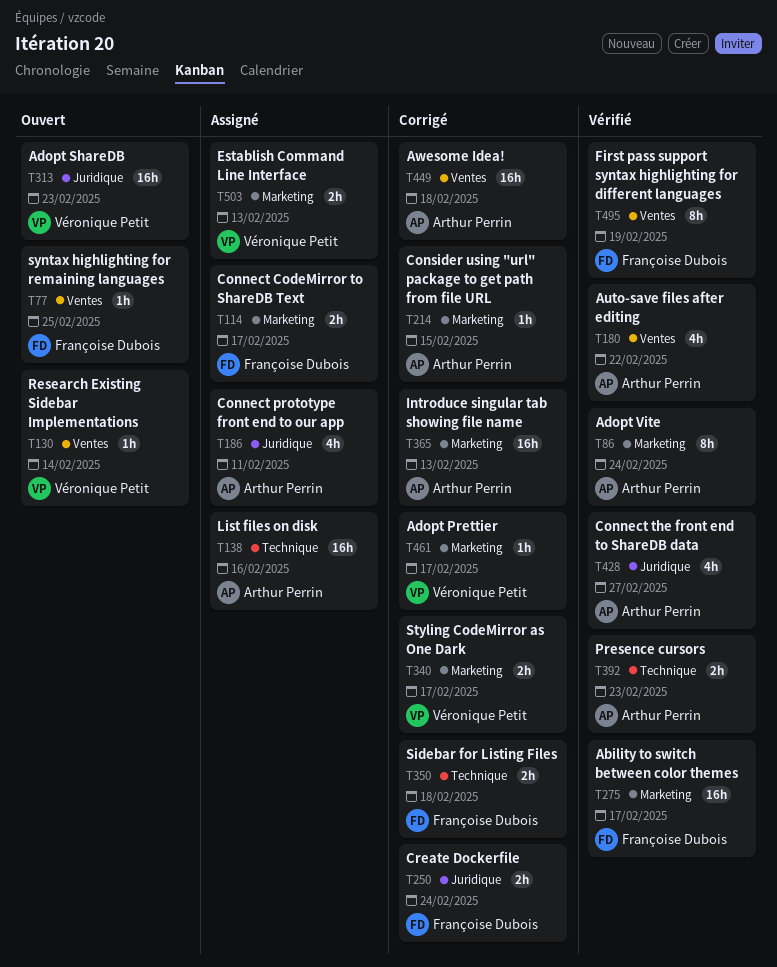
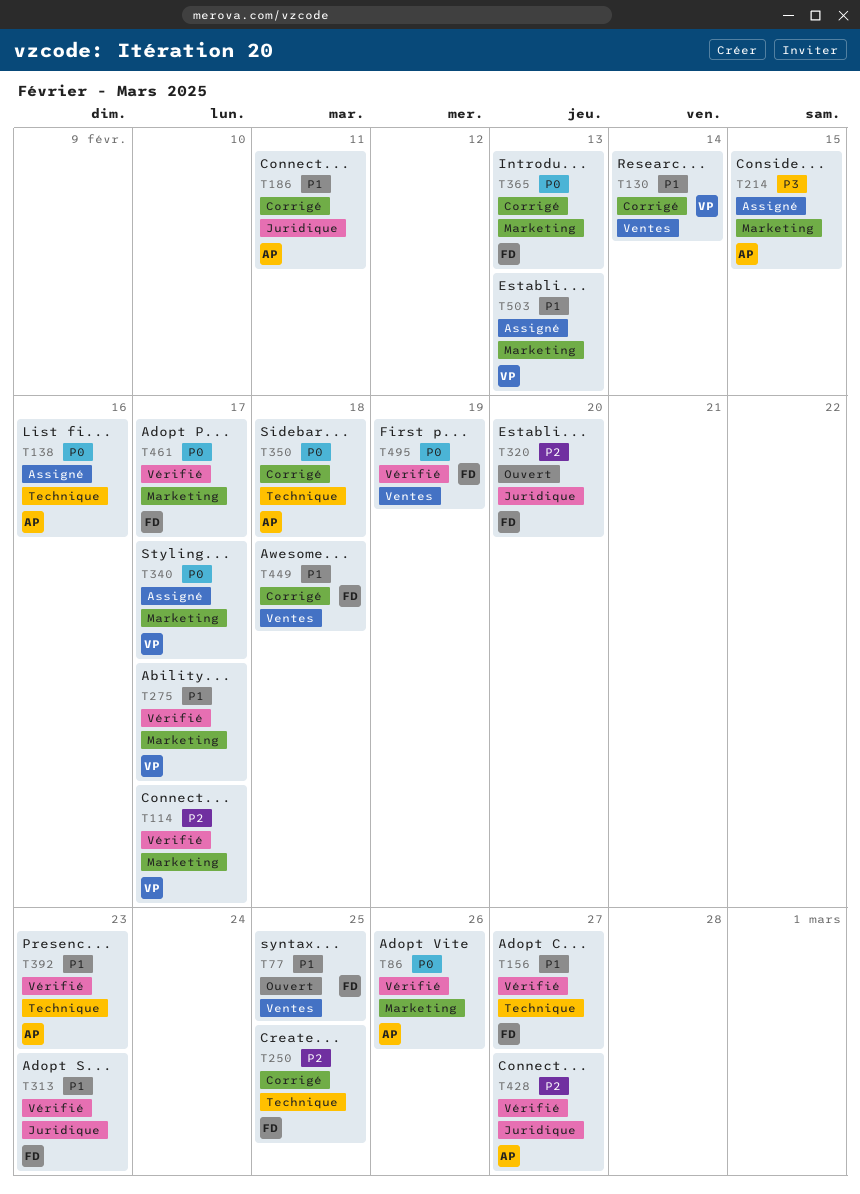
T86, due: Feb 24 -> Feb 26
T114, status: Assigné -> Vérifié
T114, owner: Françoise Dubois -> Véronique Petit
T130, status: Ouvert -> Corrigé
T156: none -> present
T180: present -> none
T186, status: Assigné -> Corrigé
T214, status: Corrigé -> Assigné
T250, label: Juridique -> Technique
T250, due: Feb 24 -> Feb 25
T275, owner: Françoise Dubois -> Véronique Petit
T313, status: Ouvert -> Vérifié
T313, owner: Véronique Petit -> Françoise Dubois
T320: none -> present
T340, status: Corrigé -> Assigné
T350, owner: Françoise Dubois -> Arthur Perrin
T365, owner: Arthur Perrin -> Françoise Dubois
T449, owner: Arthur Perrin -> Françoise Dubois
T461, status: Corrigé -> Vérifié
T461, owner: Véronique Petit -> Françoise Dubois

